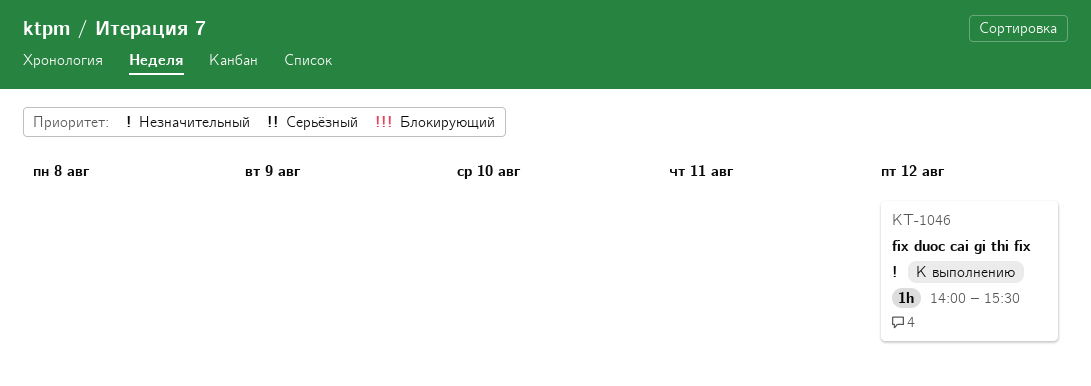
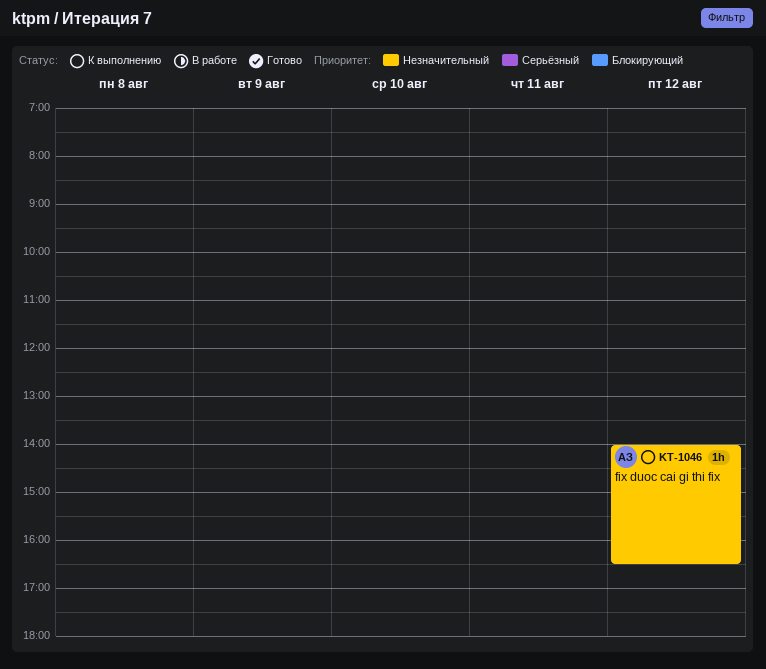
KT-1046, ends: 15:30 -> 16:30

